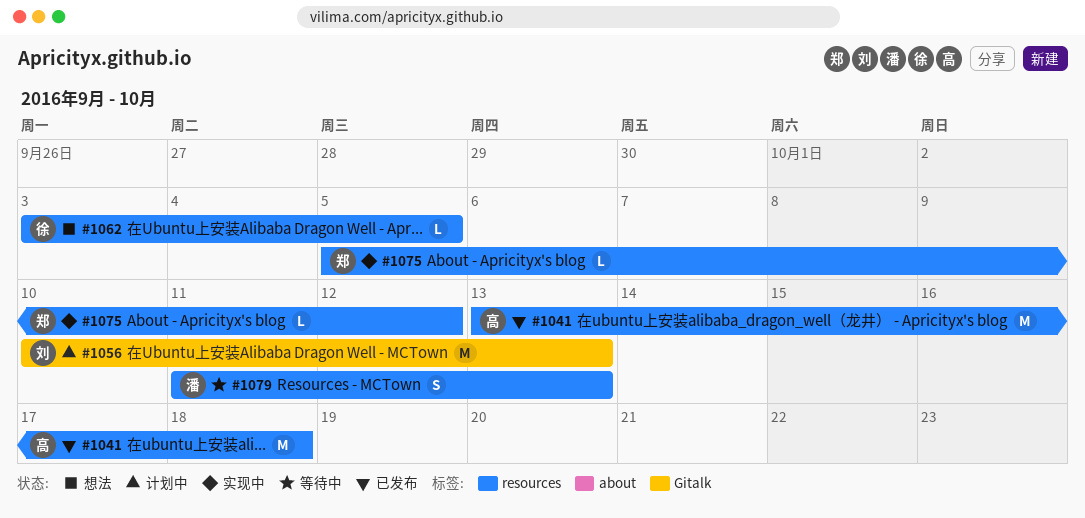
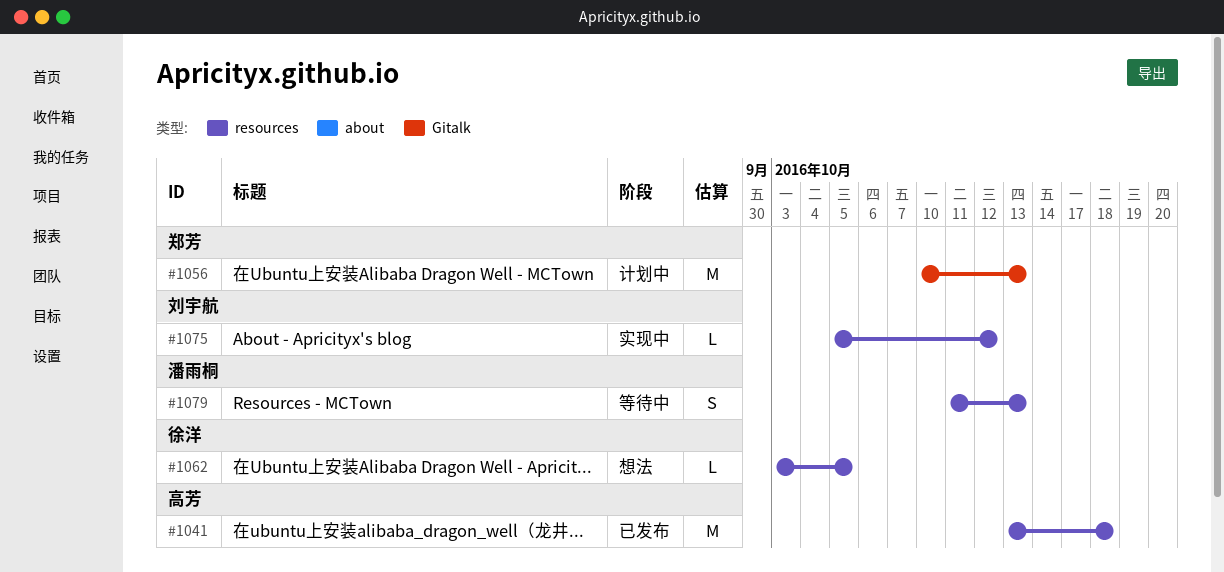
#1056, owner: 刘宇航 -> 郑芳
#1075, owner: 郑芳 -> 刘宇航

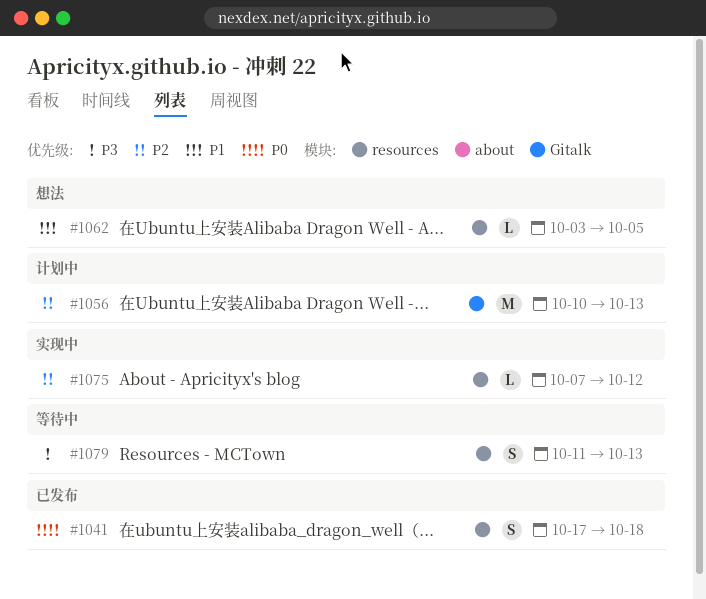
#1041, estimate: M -> S
#1041, start: Oct 13 -> Oct 17
#1075, start: Oct 5 -> Oct 7

